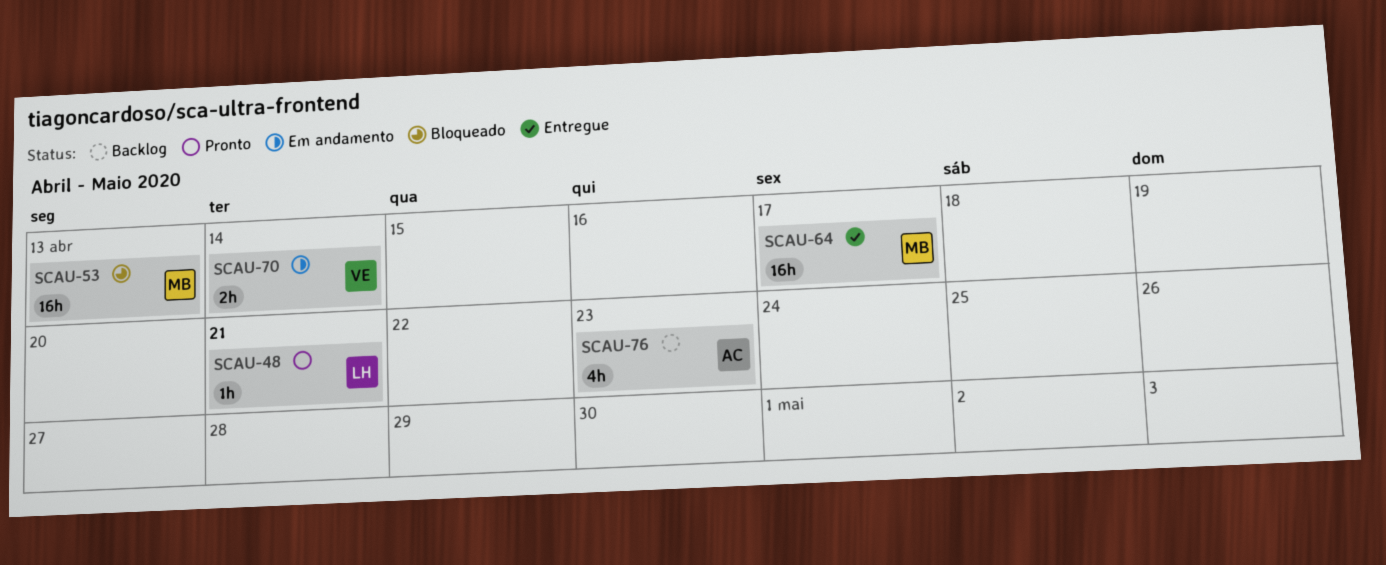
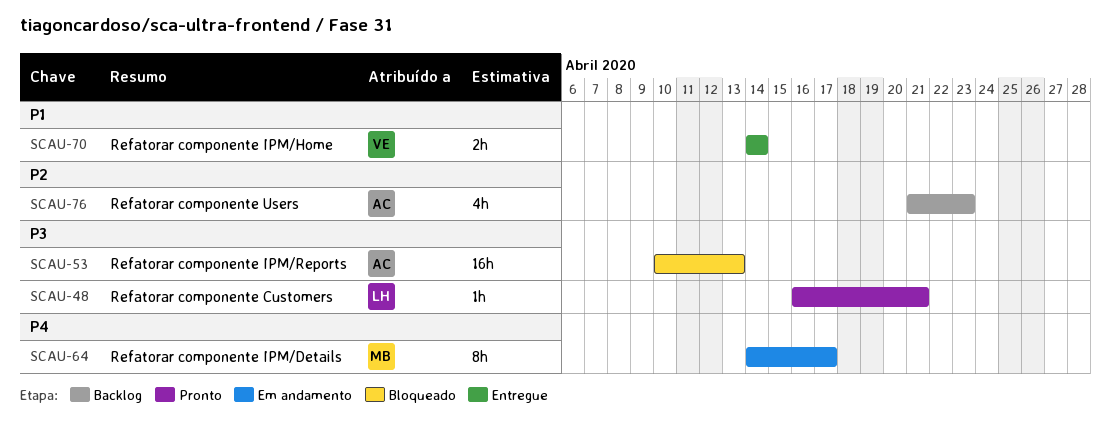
SCAU-53, owner: MB -> AC
SCAU-64, status: Entregue -> Em andamento
SCAU-64, estimate: 16h -> 8h
SCAU-70, status: Em andamento -> Entregue

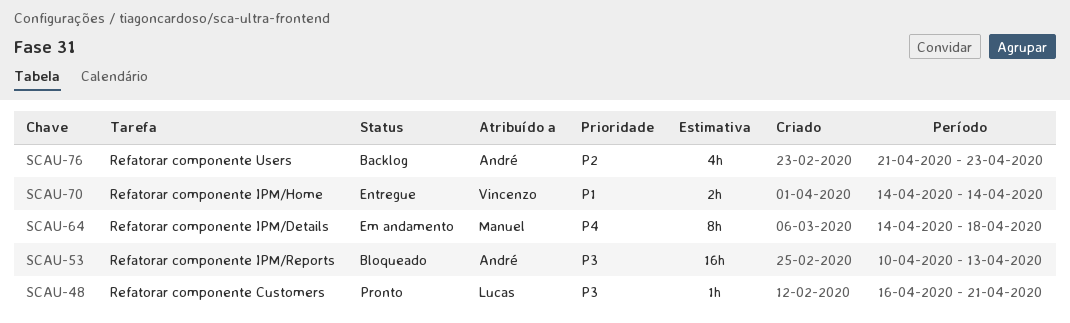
SCAU-64, due: Apr 17 -> Apr 18

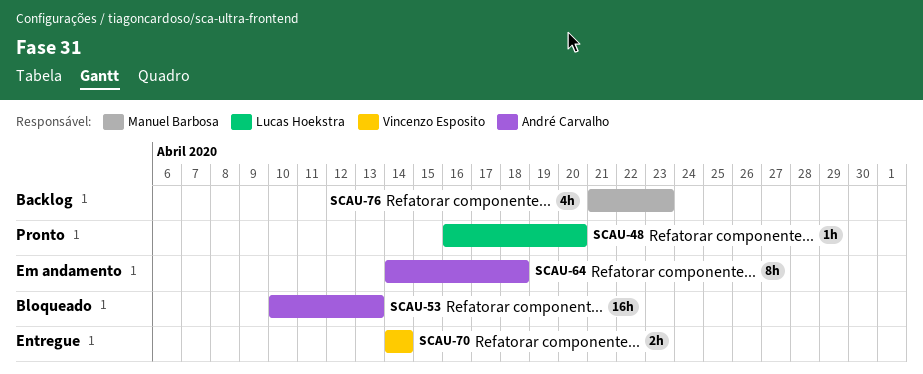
SCAU-48, due: Apr 21 -> Apr 20
SCAU-64, owner: Manuel Barbosa -> André Carvalho
SCAU-76, owner: André Carvalho -> Manuel Barbosa

